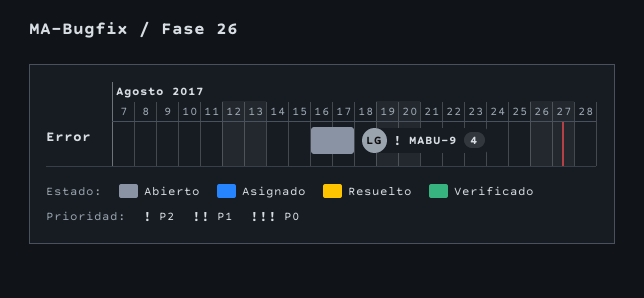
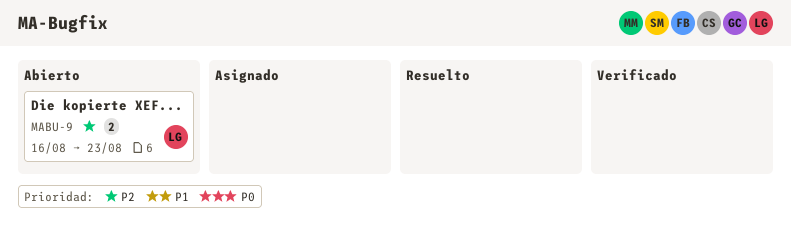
MABU-9, estimate: 4 -> 2
MABU-9, due: Aug 17 -> Aug 23

